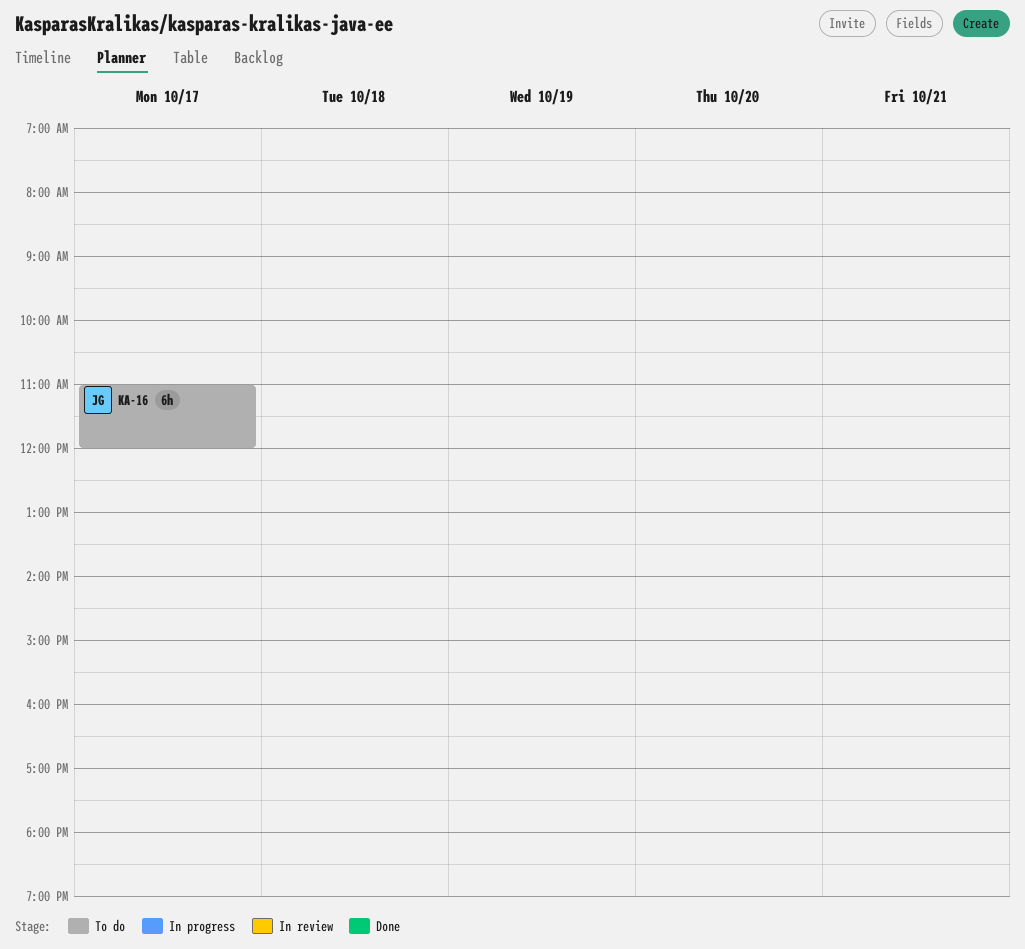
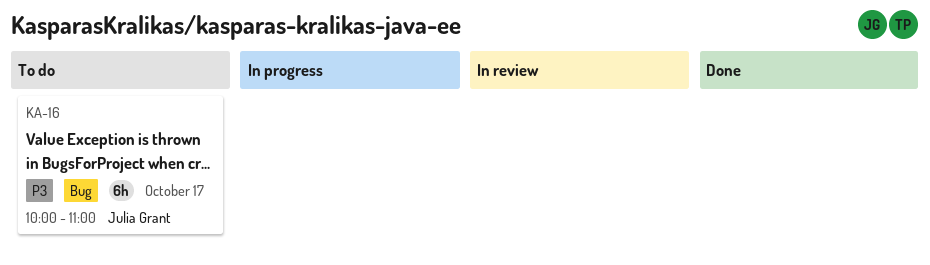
KA-16, begins: 11:00 -> 10:00
KA-16, ends: 12:00 -> 11:00

